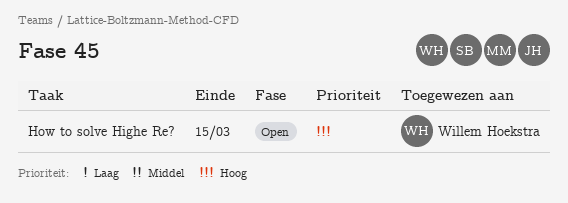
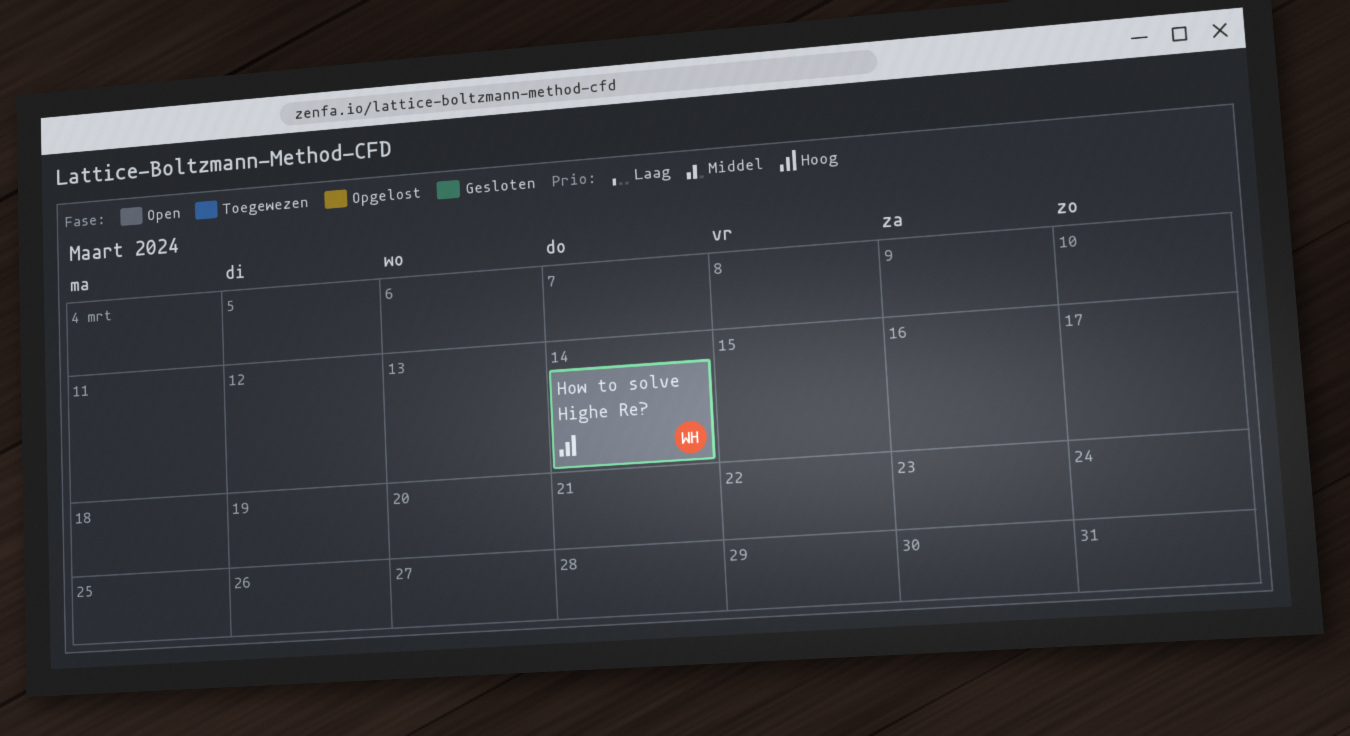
How to solve Highe Re?, due: Mar 15 -> Mar 14

